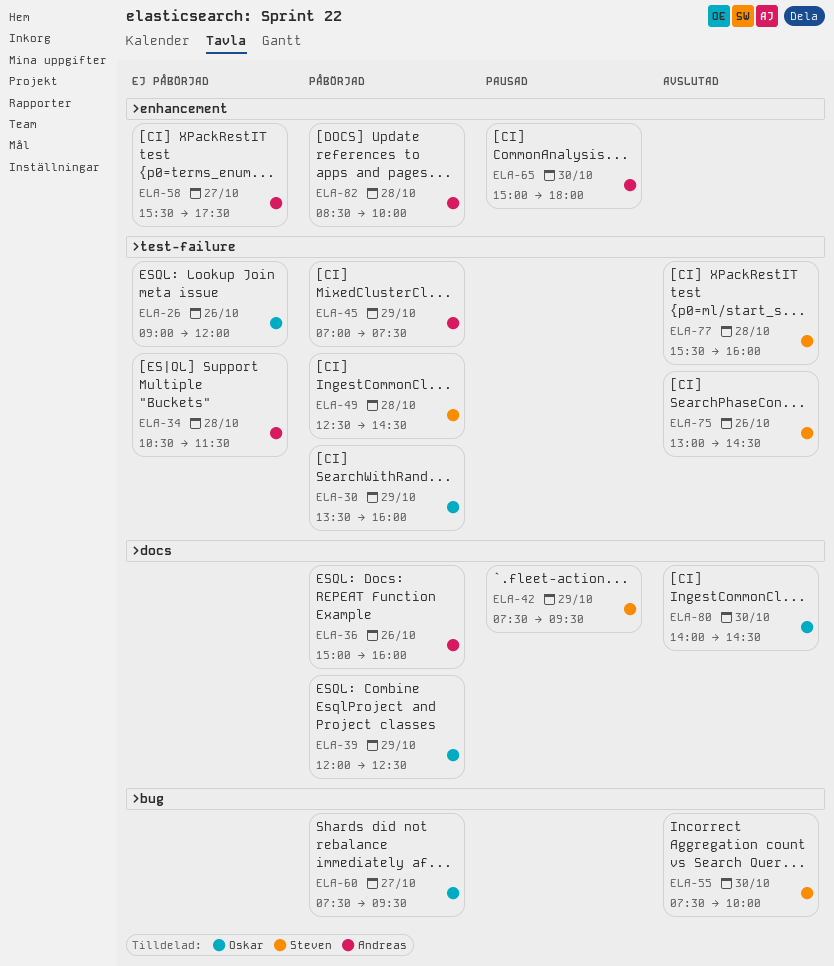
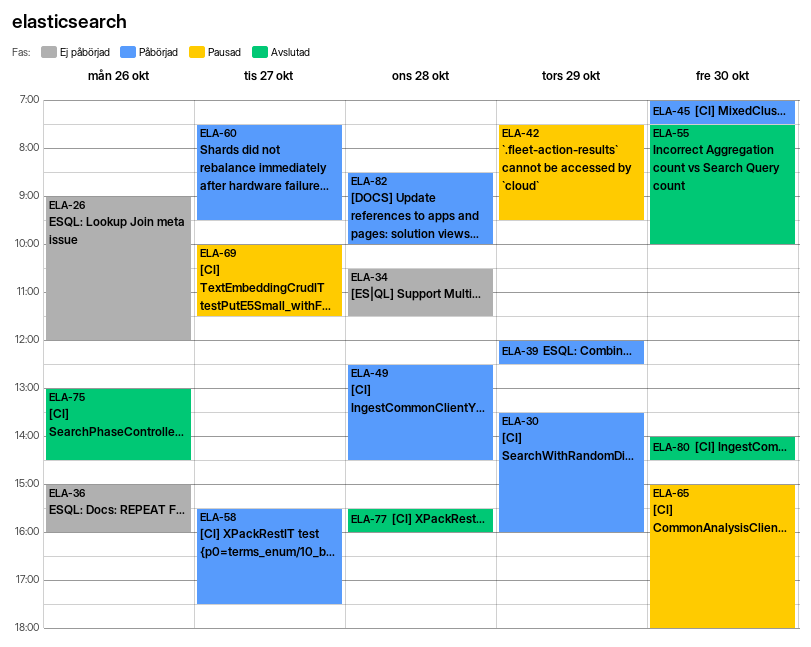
ELA-36, status: Påbörjad -> Ej påbörjad
ELA-45, day: Oct 29 -> Oct 30
ELA-58, status: Ej påbörjad -> Påbörjad
ELA-69: none -> present

